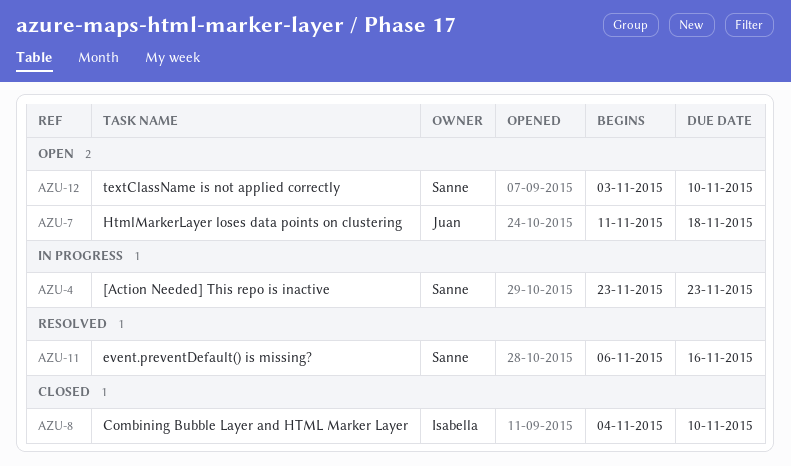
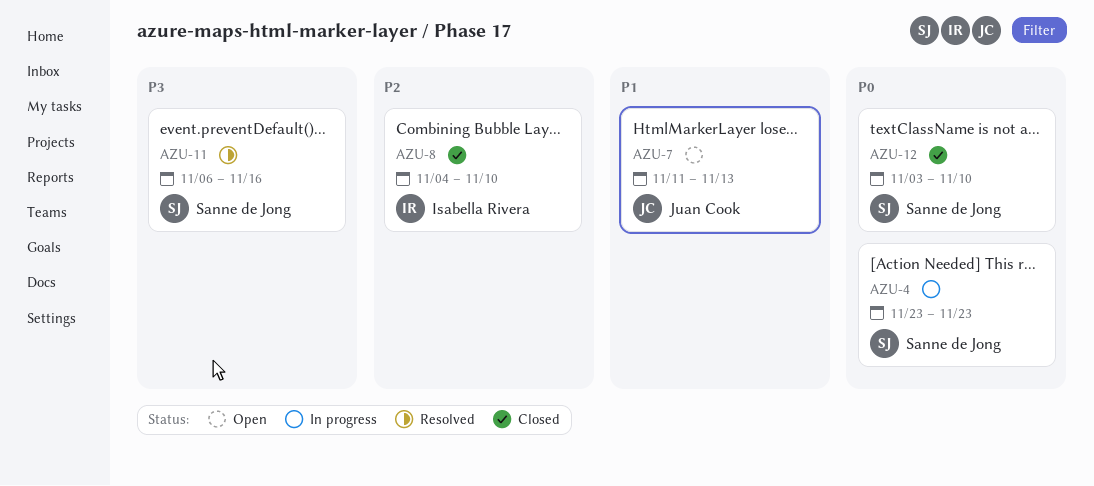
AZU-7, due: Nov 18 -> Nov 13
AZU-12, status: Open -> Closed

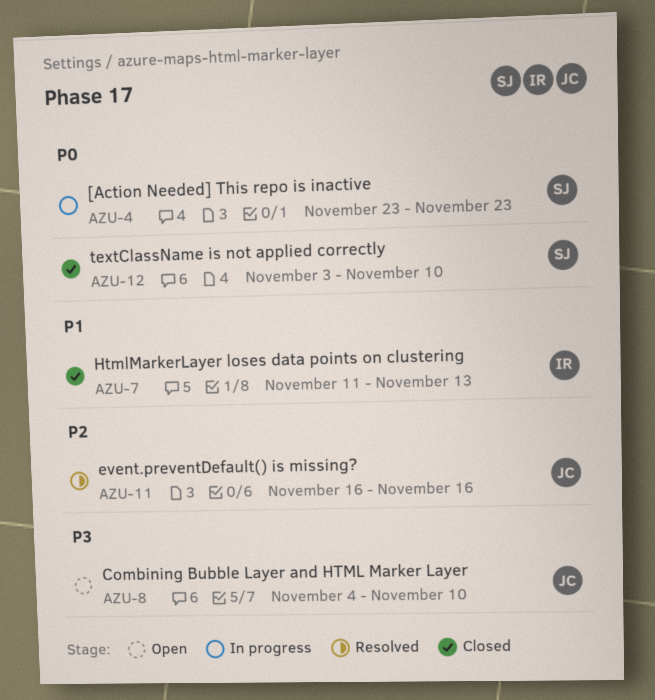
AZU-7, status: Open -> Closed
AZU-7, owner: Juan Cook -> Isabella Rivera
AZU-8, status: Closed -> Open
AZU-8, owner: Isabella Rivera -> Juan Cook
AZU-8, priority: P2 -> P3
AZU-11, owner: Sanne de Jong -> Juan Cook
AZU-11, priority: P3 -> P2
AZU-11, start: Nov 6 -> Nov 16

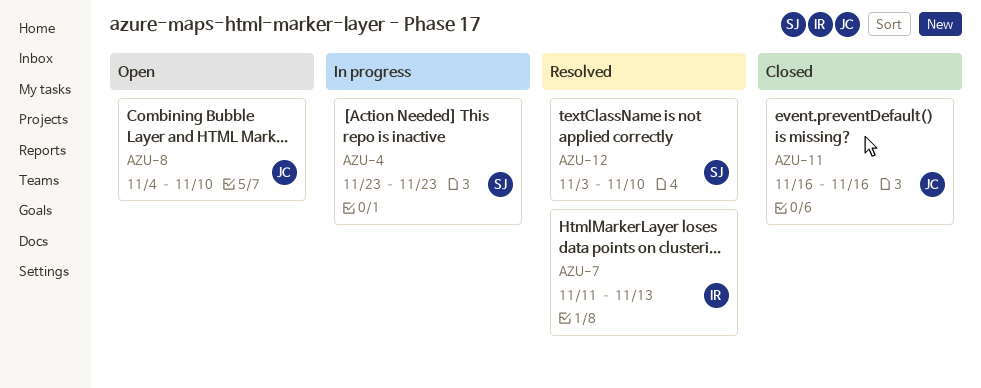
AZU-7, status: Closed -> Resolved
AZU-11, status: Resolved -> Closed
AZU-12, status: Closed -> Resolved

